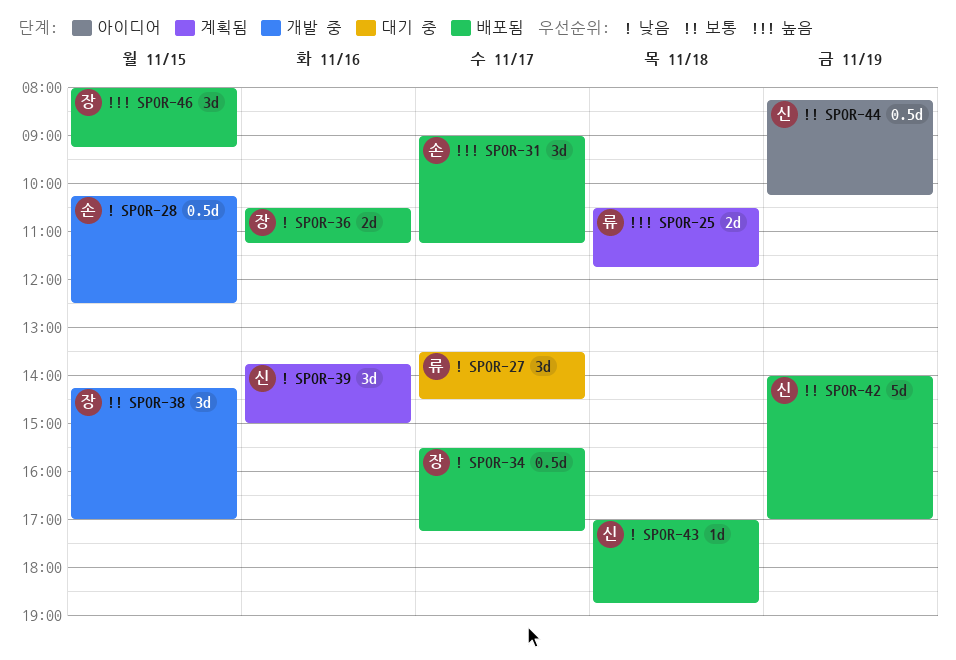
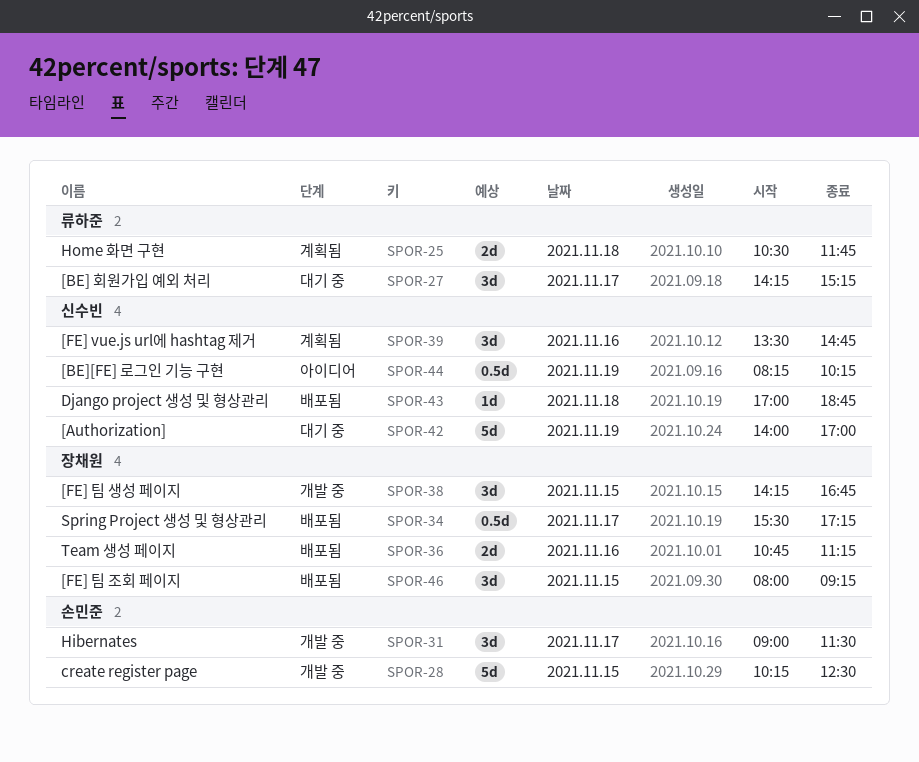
SPOR-27, begins: 13:30 -> 14:15
SPOR-27, ends: 14:30 -> 15:15
SPOR-28, estimate: 0.5d -> 5d
SPOR-31, status: 배포됨 -> 개발 중
SPOR-31, ends: 11:15 -> 11:30
SPOR-36, begins: 10:30 -> 10:45
SPOR-38, ends: 17:00 -> 16:45
SPOR-39, begins: 13:45 -> 13:30
SPOR-39, ends: 15:00 -> 14:45
SPOR-42, status: 배포됨 -> 대기 중

